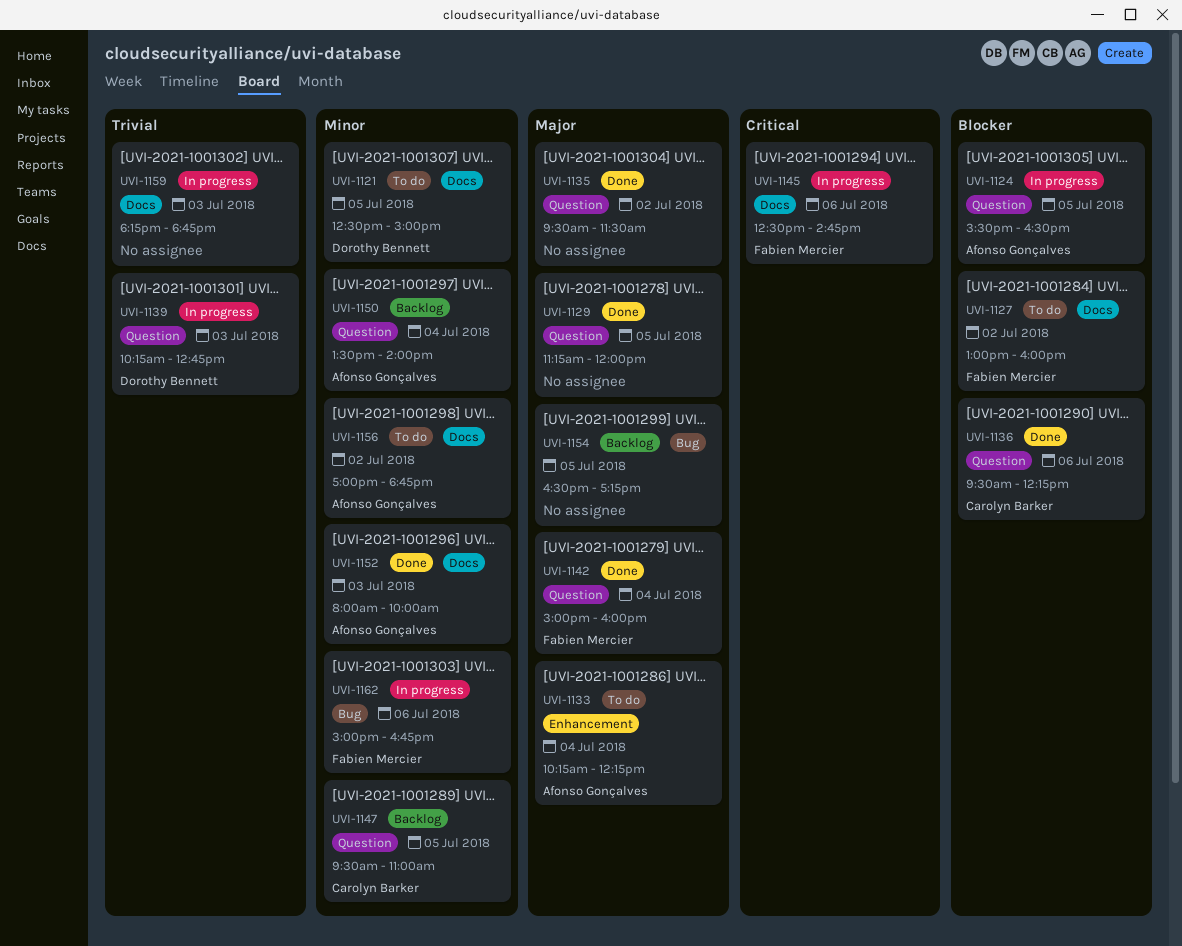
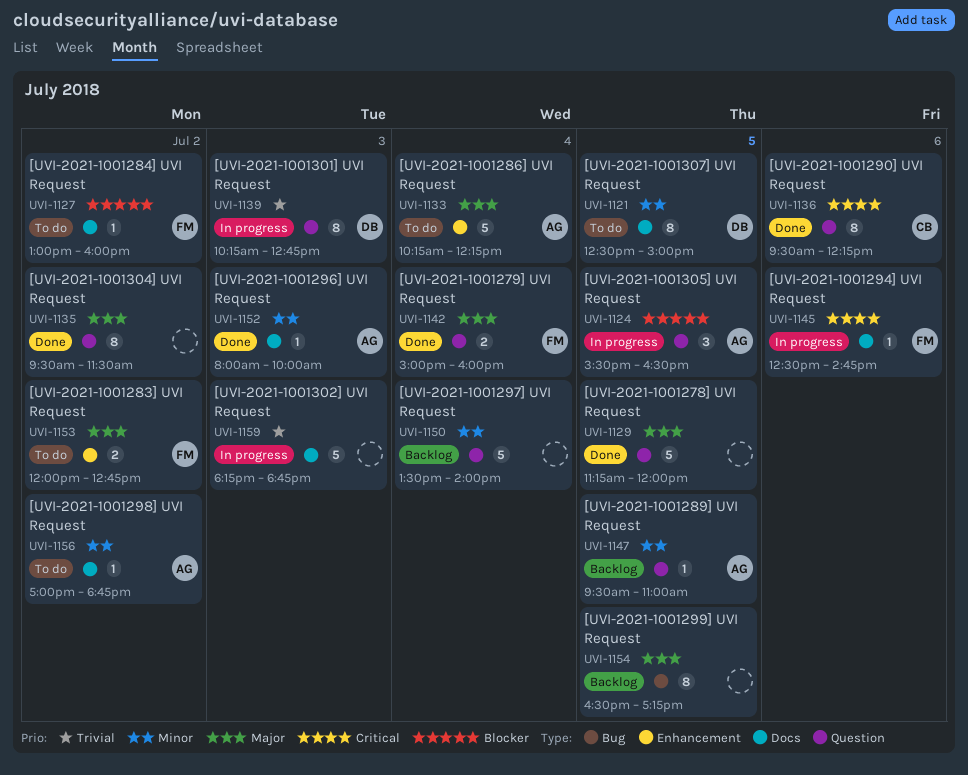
UVI-1136, priority: Blocker -> Critical
UVI-1147, owner: Carolyn Barker -> Afonso Gonçalves
UVI-1150, owner: Afonso Gonçalves -> none
UVI-1153: none -> present
UVI-1162: present -> none

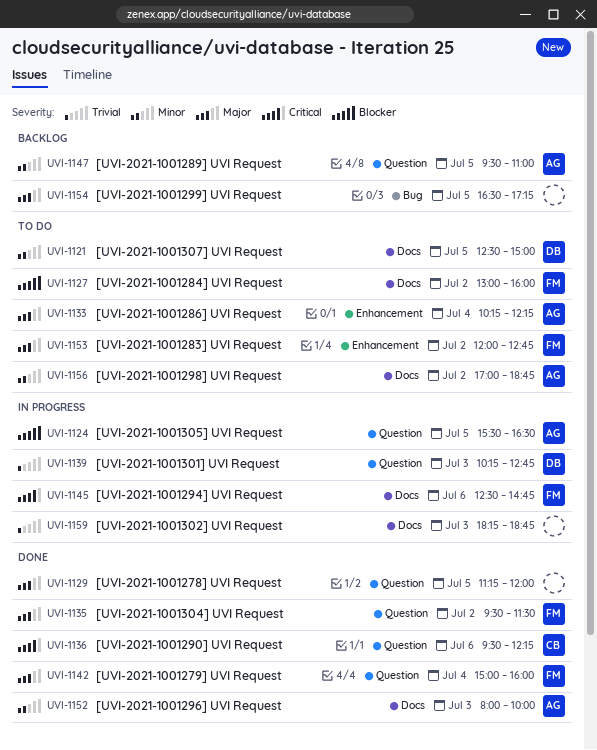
UVI-1135, owner: none -> FM
UVI-1150: present -> none

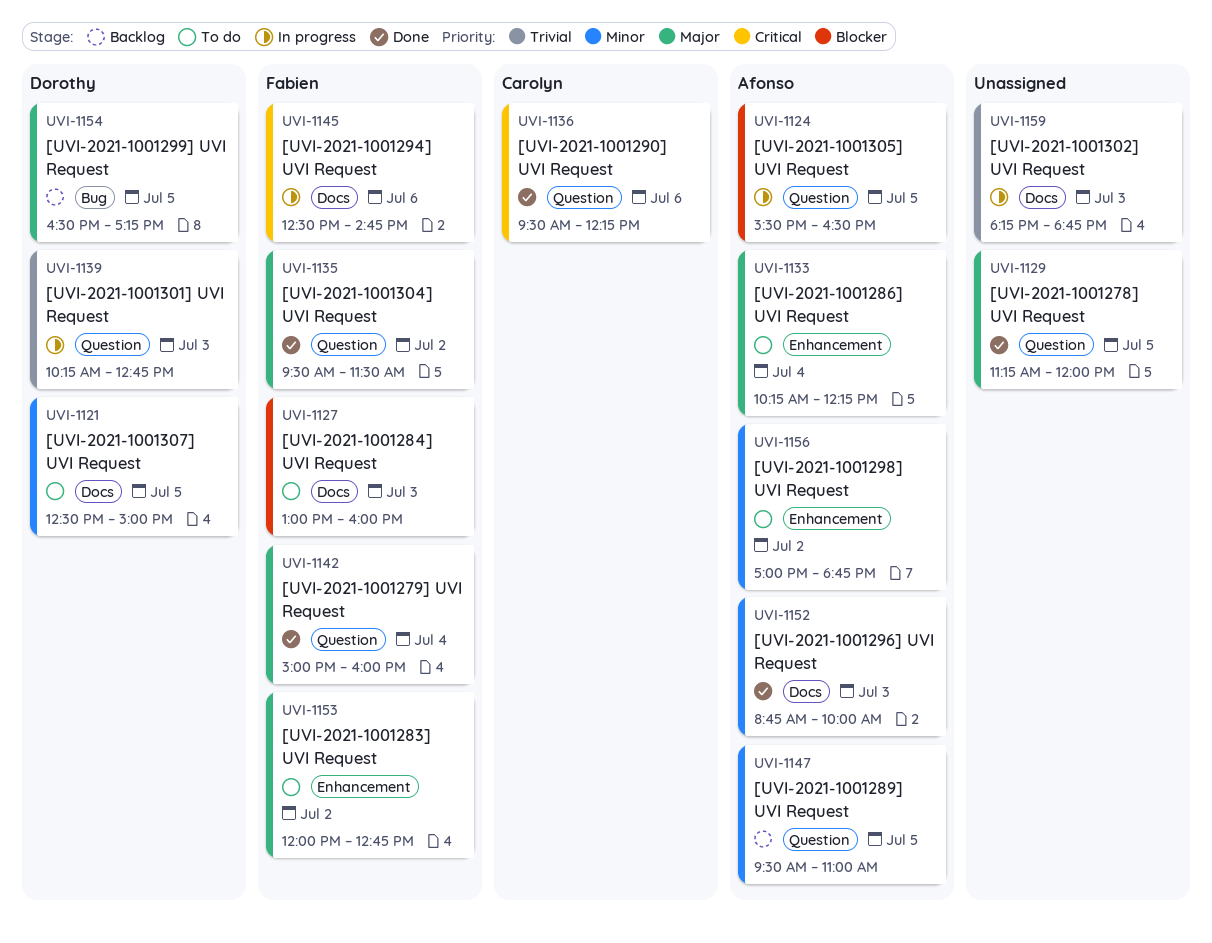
UVI-1127, day: Jul 2 -> Jul 3
UVI-1152, begins: 08:00 -> 08:45
UVI-1154, owner: none -> Dorothy
UVI-1156, label: Docs -> Enhancement

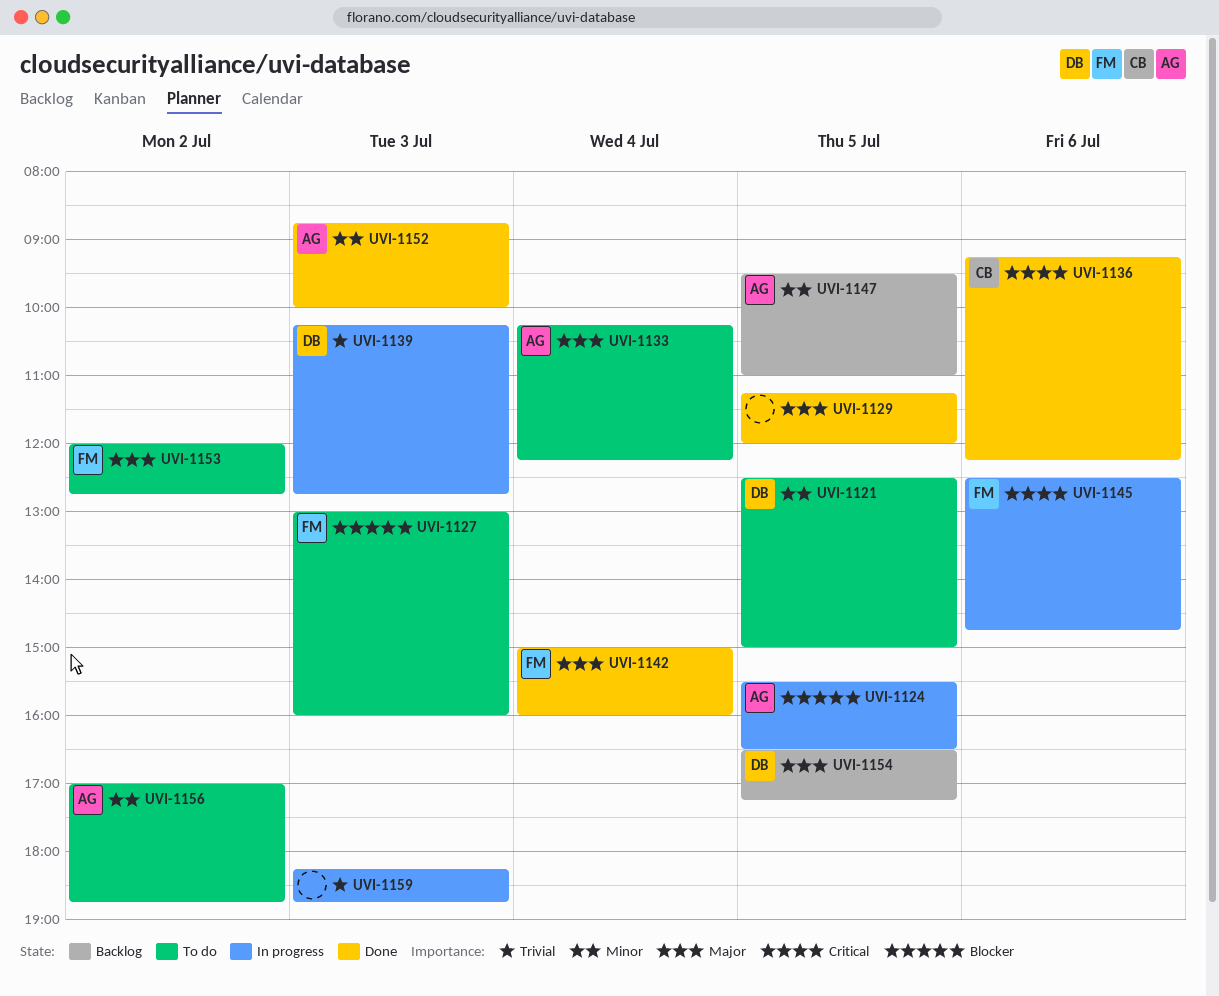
UVI-1135: present -> none
UVI-1136, begins: 09:30 -> 09:15

